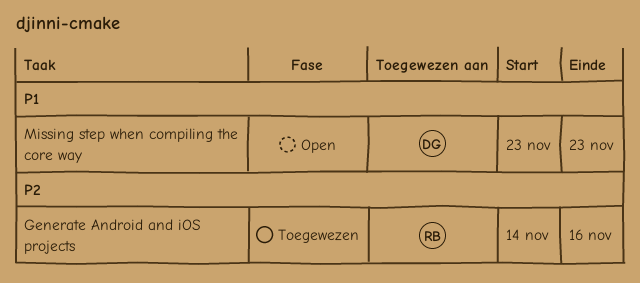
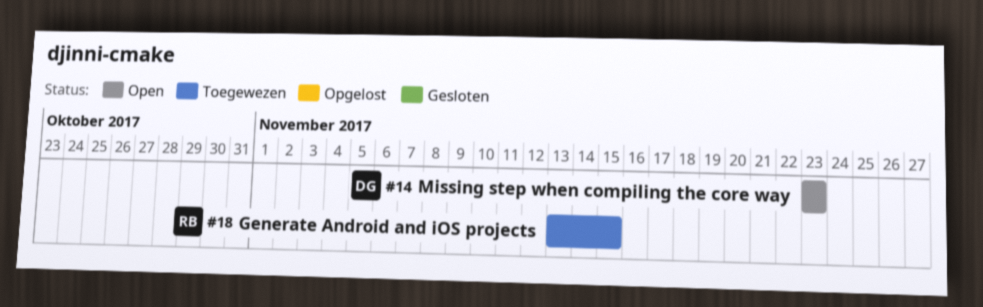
Generate Android and iOS projects, start: Nov 14 -> Nov 13
Generate Android and iOS projects, due: Nov 16 -> Nov 15

